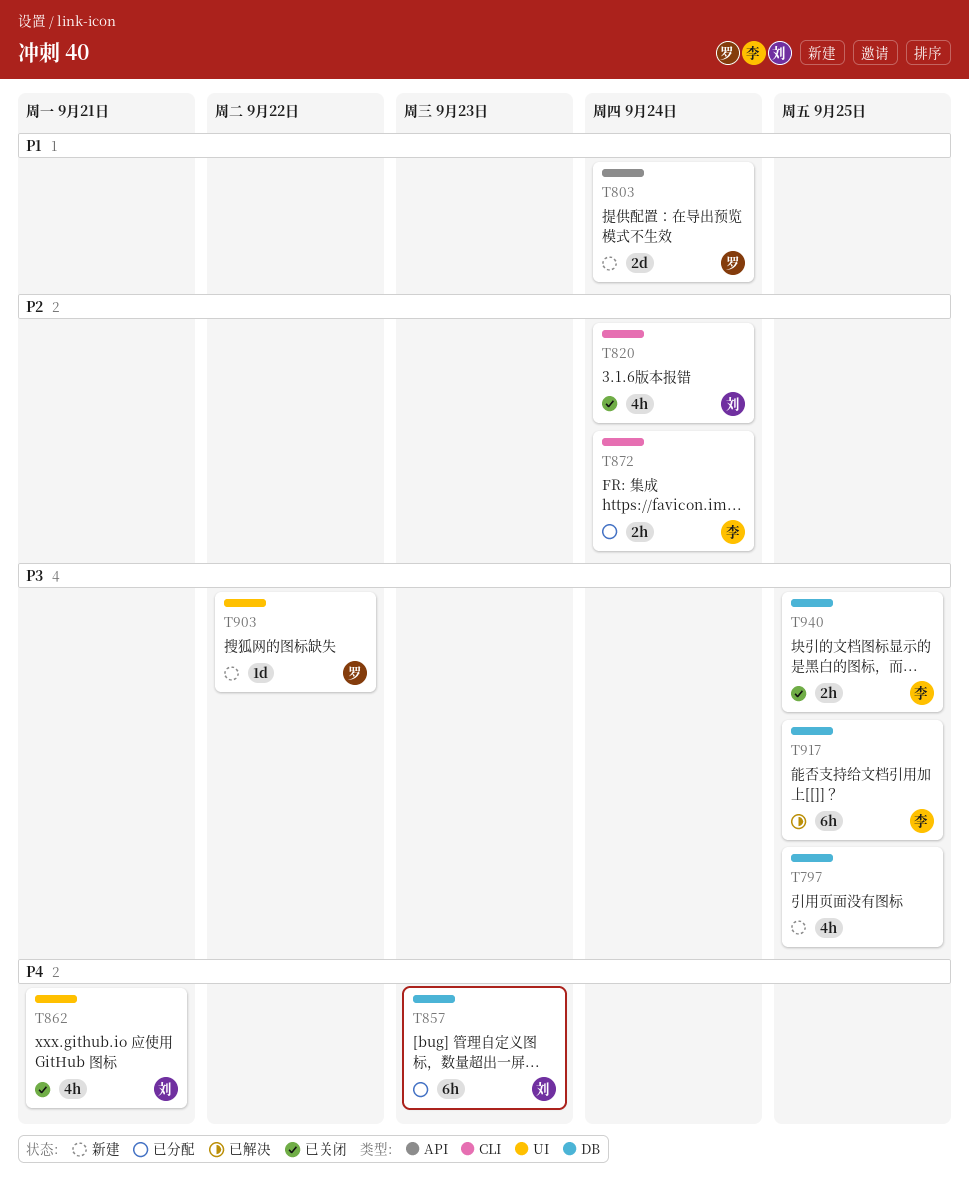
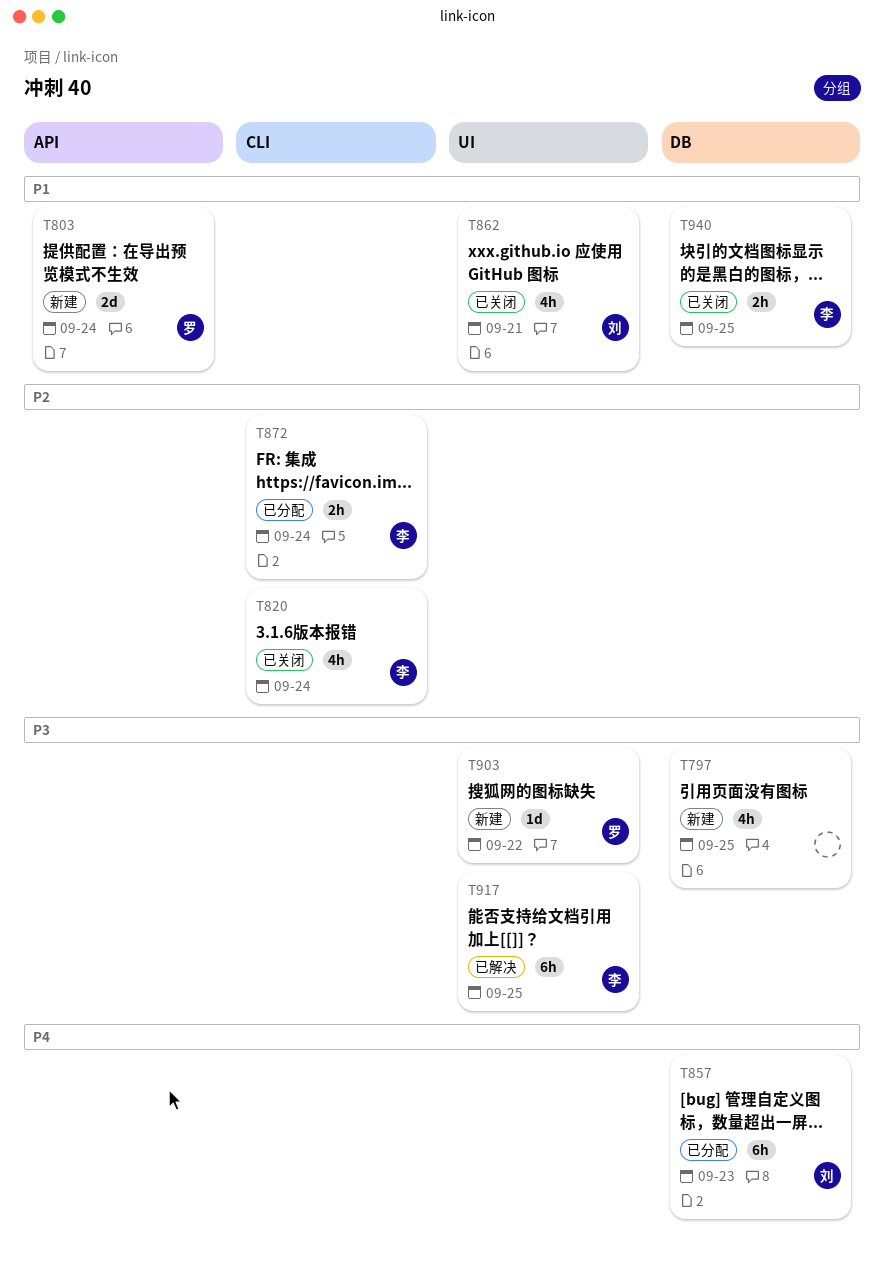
T820, owner: 刘 -> 李
T862, priority: P4 -> P1
T917, label: DB -> UI
T940, priority: P3 -> P1

